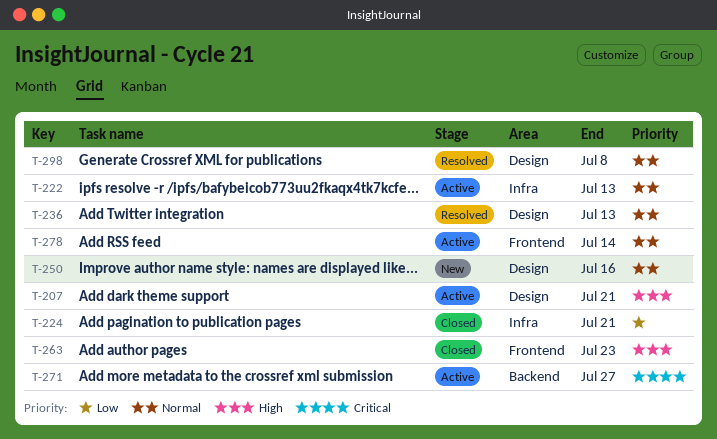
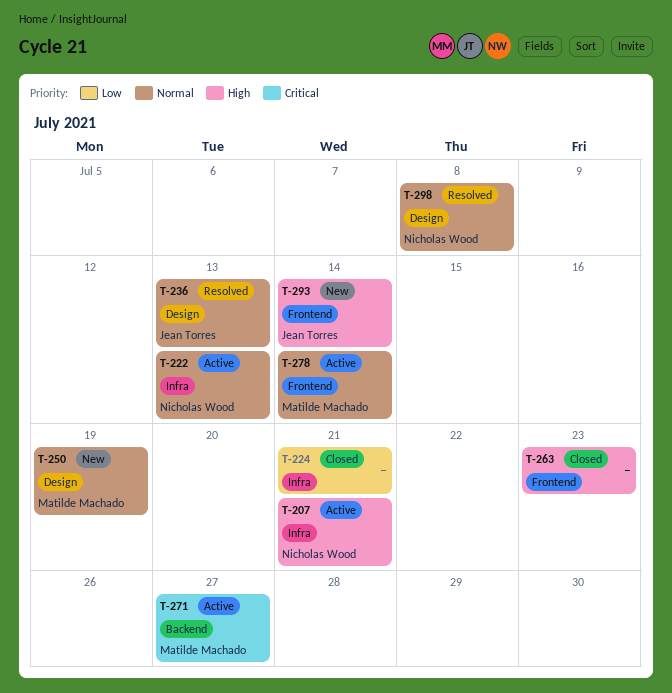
T-207, label: Design -> Infra
T-250, due: Jul 16 -> Jul 19
T-293: none -> present

